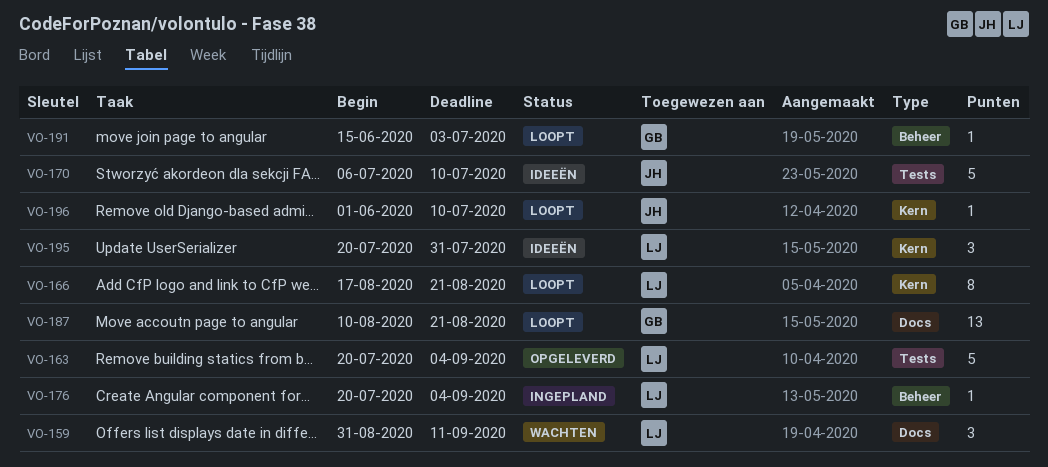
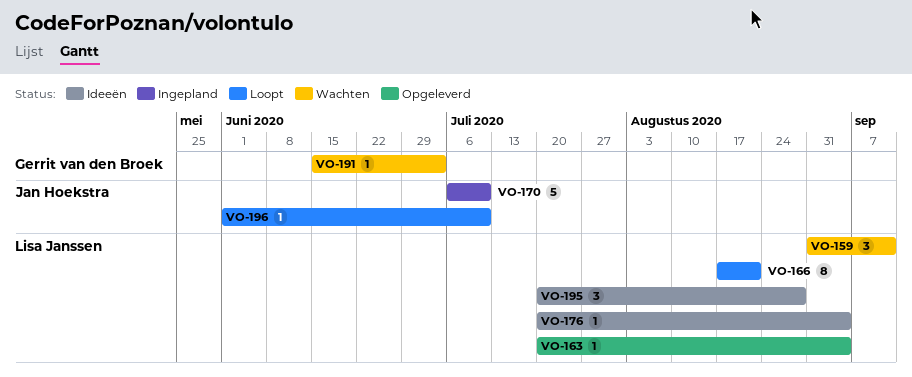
VO-163, estimate: 5 -> 1
VO-170, status: Ideeën -> Ingepland
VO-176, status: Ingepland -> Ideeën
VO-187: present -> none
VO-191, status: Loopt -> Wachten
VO-195, due: Jul 31 -> Aug 28

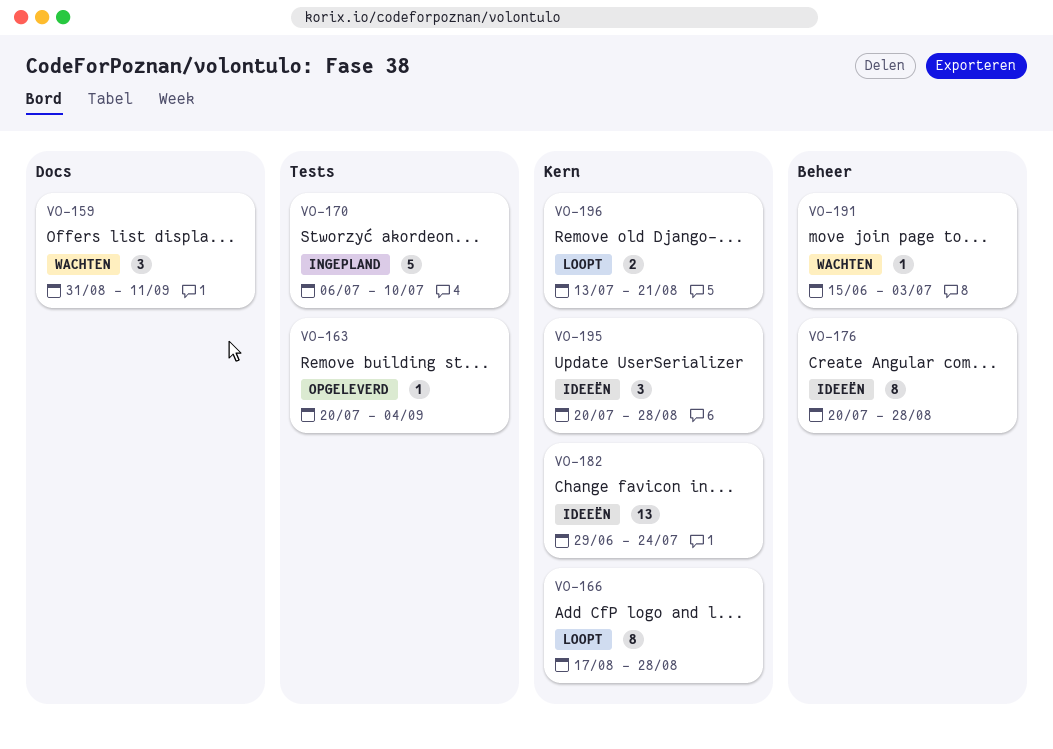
VO-166, due: Aug 21 -> Aug 28
VO-176, estimate: 1 -> 8
VO-176, due: Sep 4 -> Aug 28
VO-182: none -> present
VO-196, estimate: 1 -> 2
VO-196, start: Jun 1 -> Jul 13
VO-196, due: Jul 10 -> Aug 21

